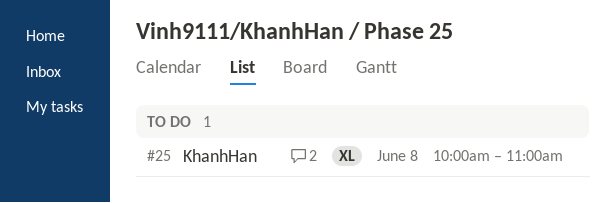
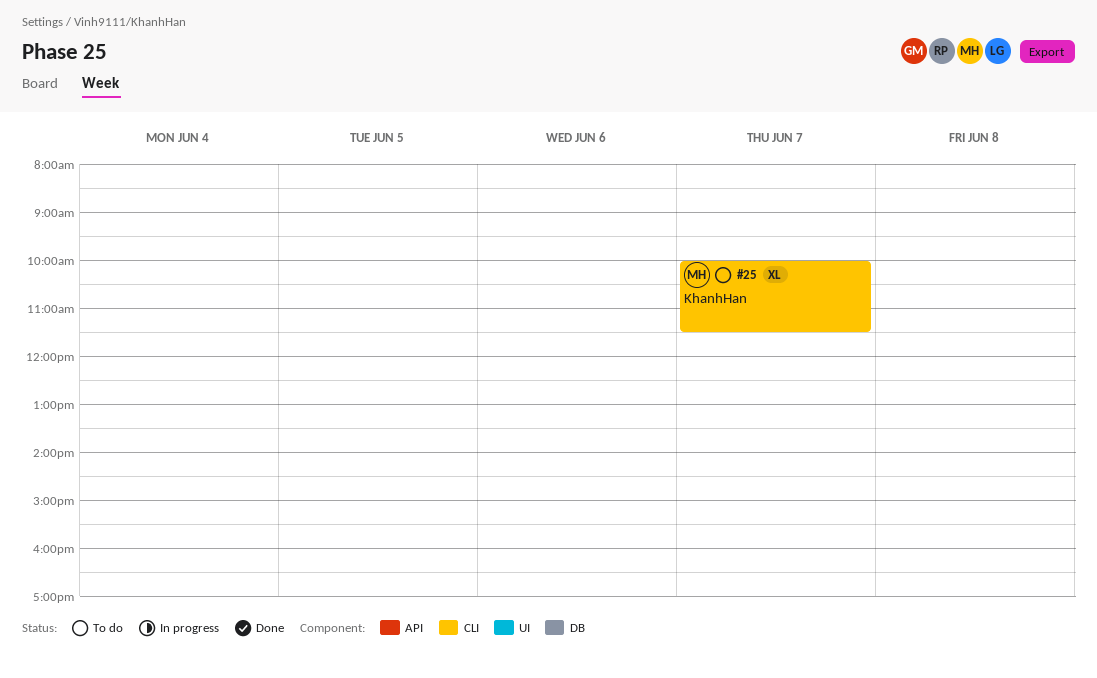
#25, day: Jun 8 -> Jun 7
#25, ends: 11:00 -> 11:30

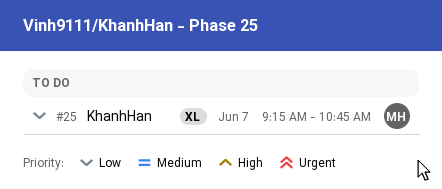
#25, begins: 10:00 -> 09:15
#25, ends: 11:30 -> 10:45

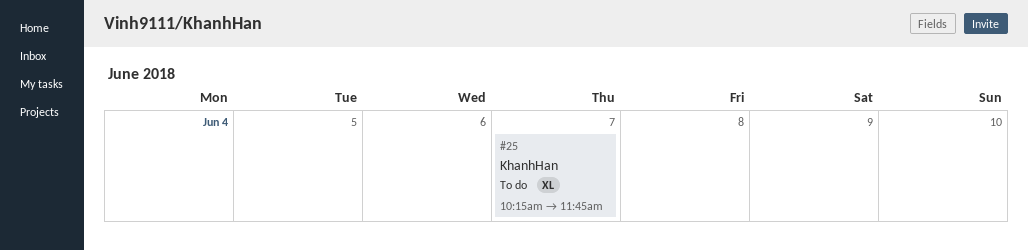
#25, begins: 09:15 -> 10:15
#25, ends: 10:45 -> 11:45

